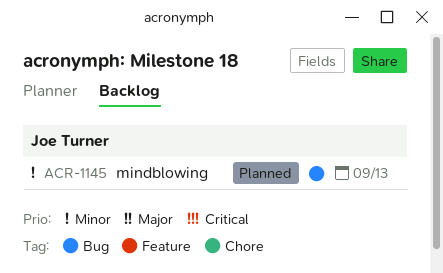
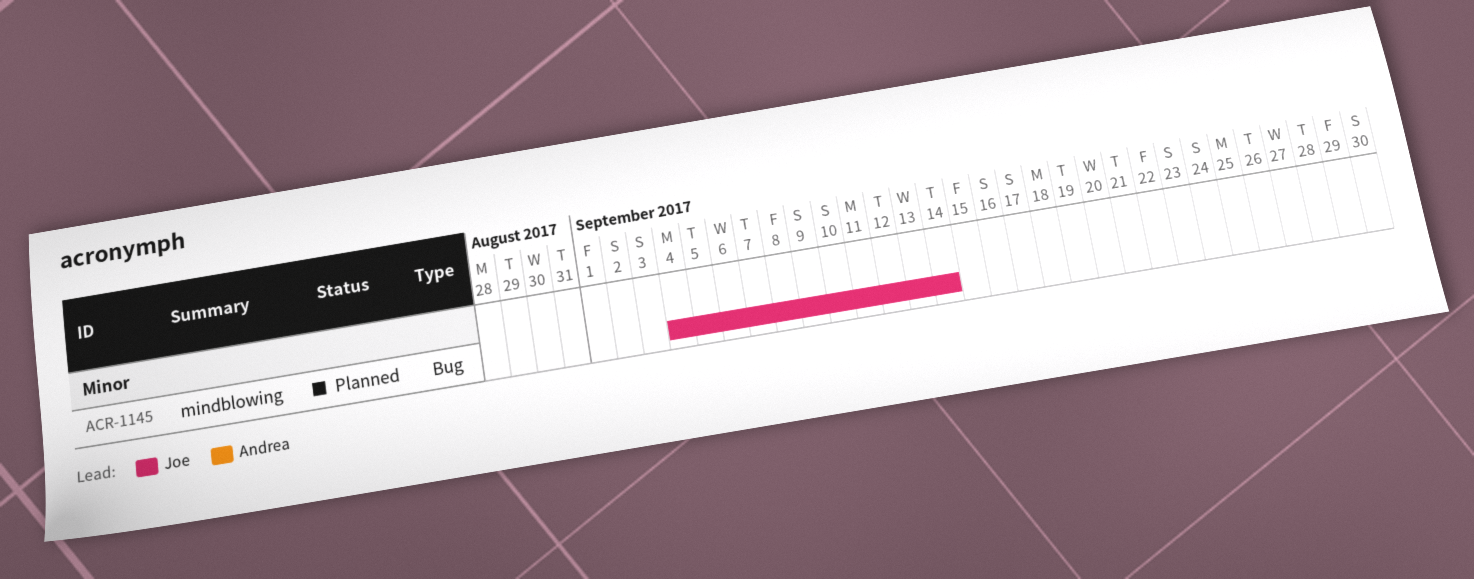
ACR-1145, due: Sep 13 -> Sep 14

